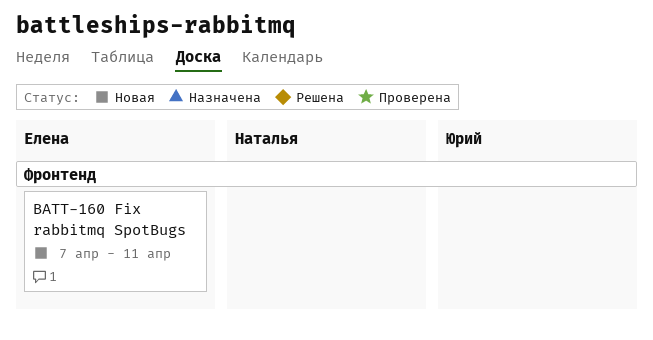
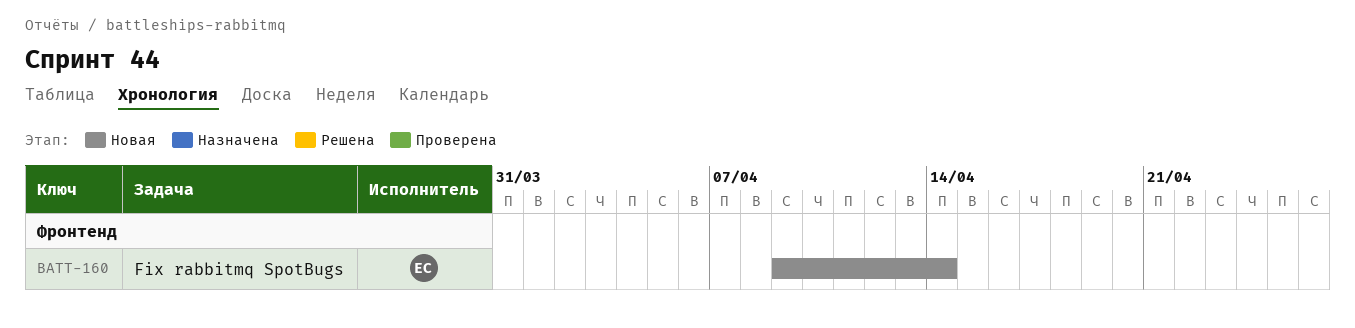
BATT-160, start: Apr 7 -> Apr 9
BATT-160, due: Apr 11 -> Apr 14

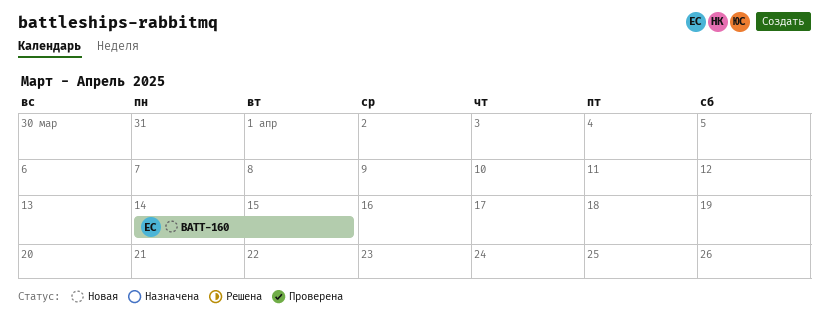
BATT-160, start: Apr 9 -> Apr 14
BATT-160, due: Apr 14 -> Apr 15

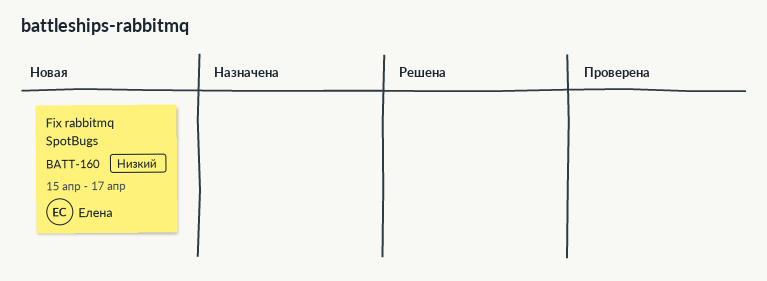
BATT-160, start: Apr 14 -> Apr 15
BATT-160, due: Apr 15 -> Apr 17

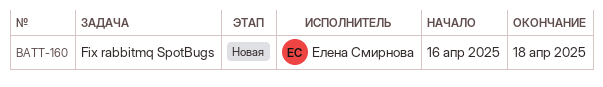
BATT-160, start: Apr 15 -> Apr 16
BATT-160, due: Apr 17 -> Apr 18

